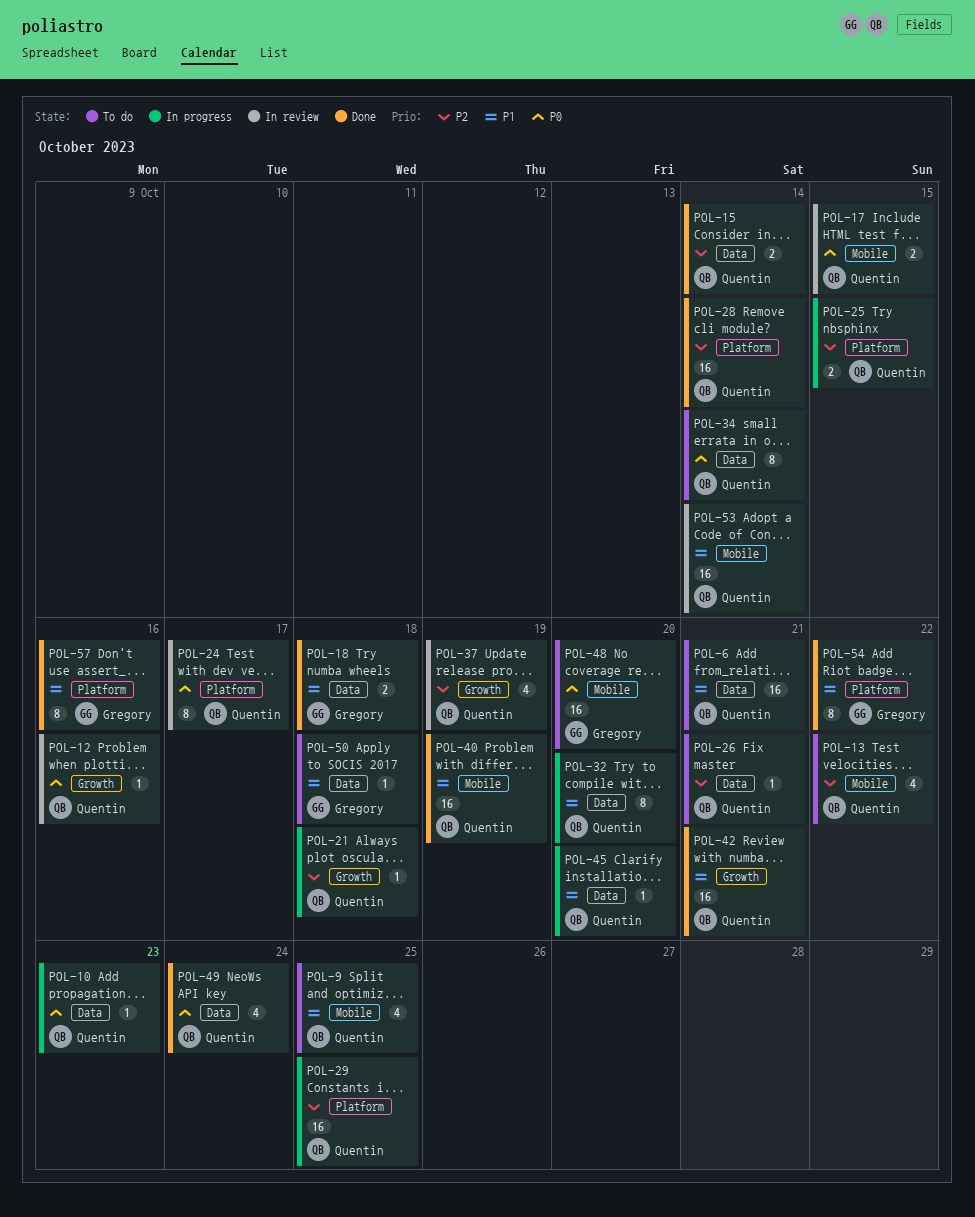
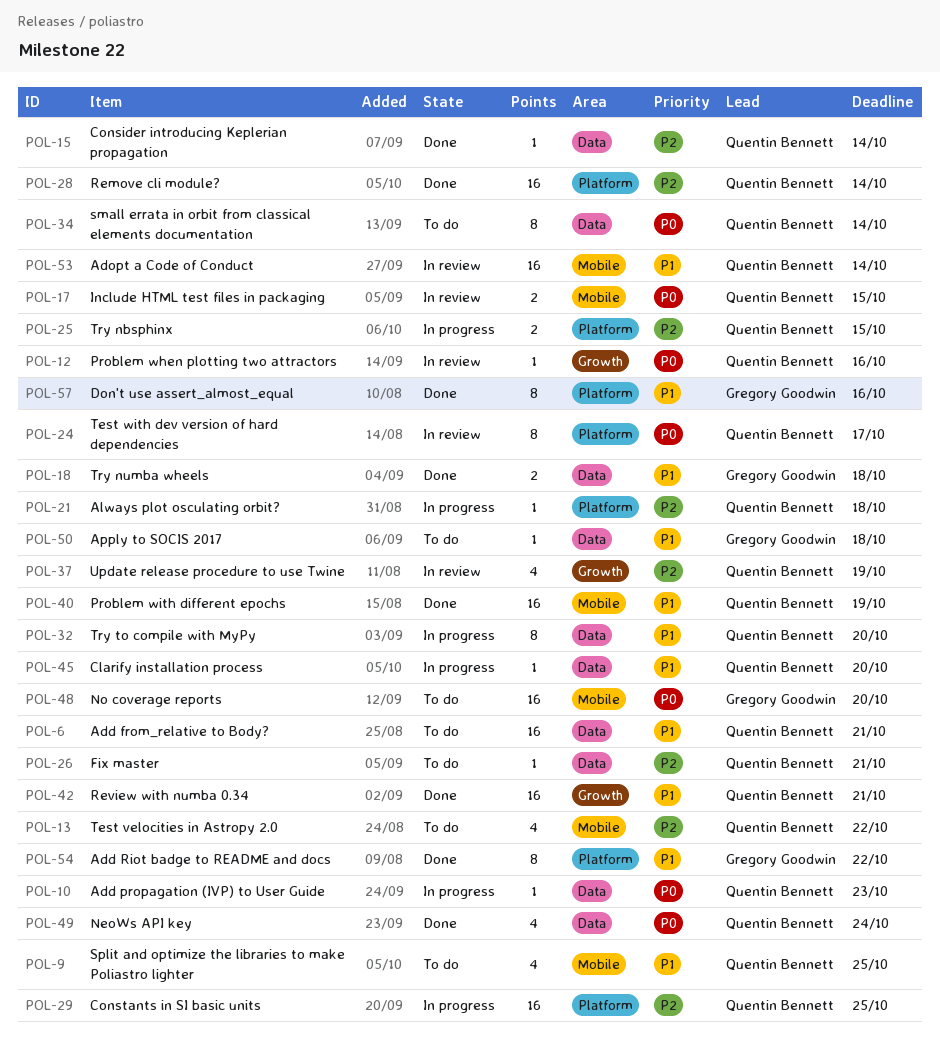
POL-15, estimate: 2 -> 1
POL-21, label: Growth -> Platform

